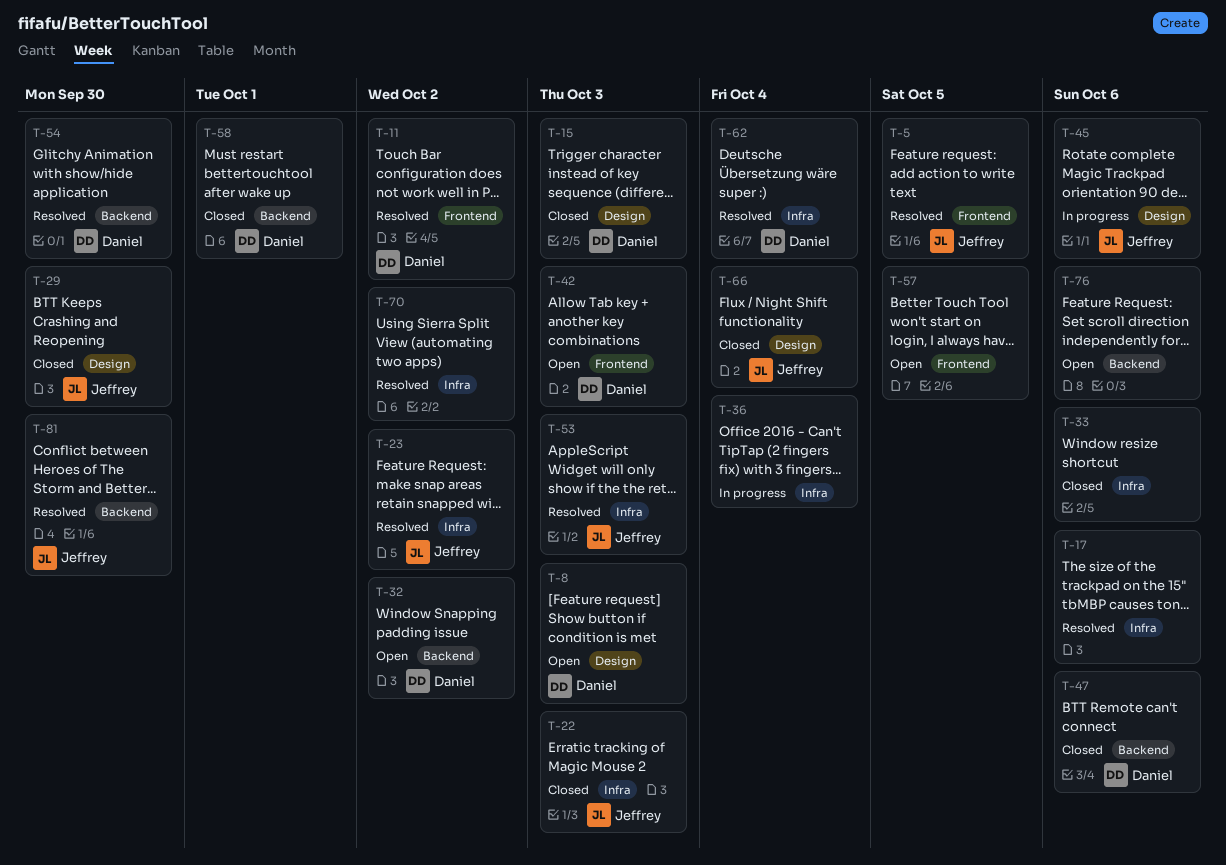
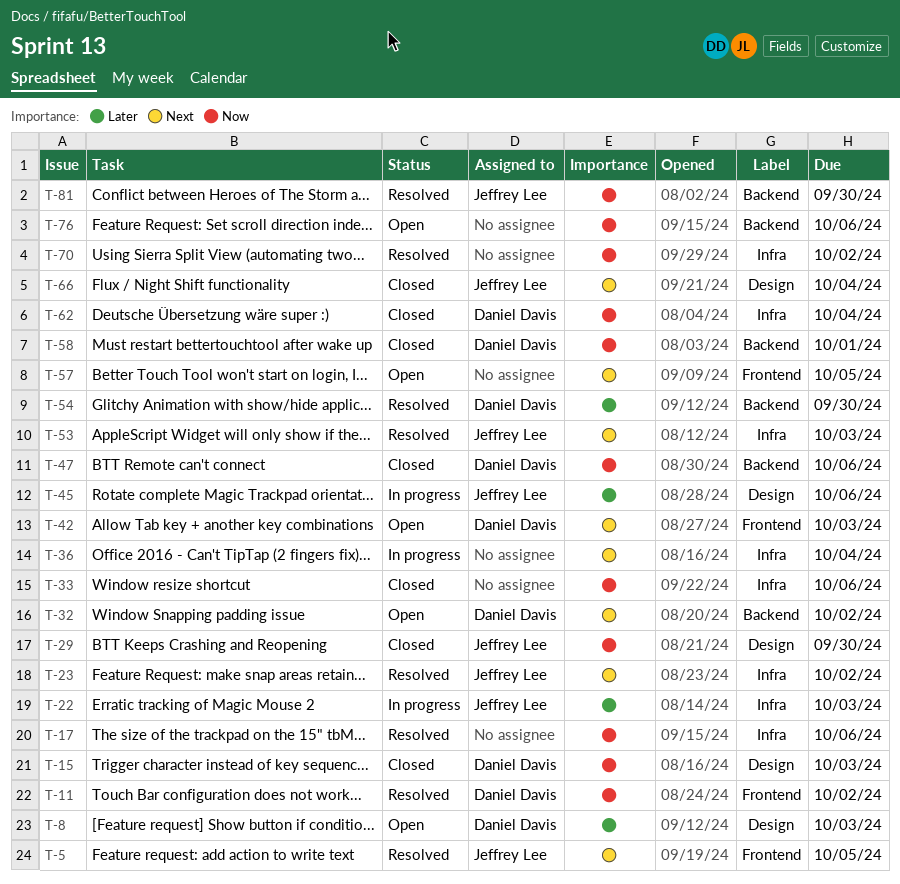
T-22, status: Closed -> In progress
T-62, status: Resolved -> Closed

